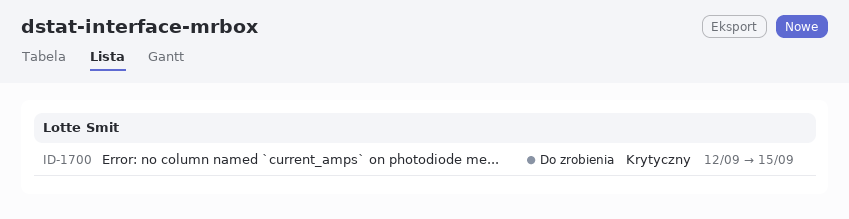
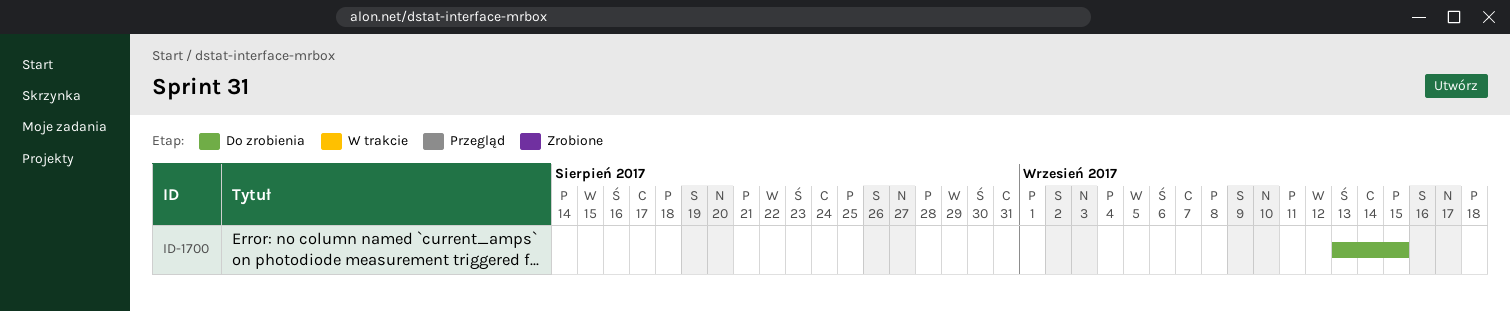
ID-1700, start: Sep 12 -> Sep 13

